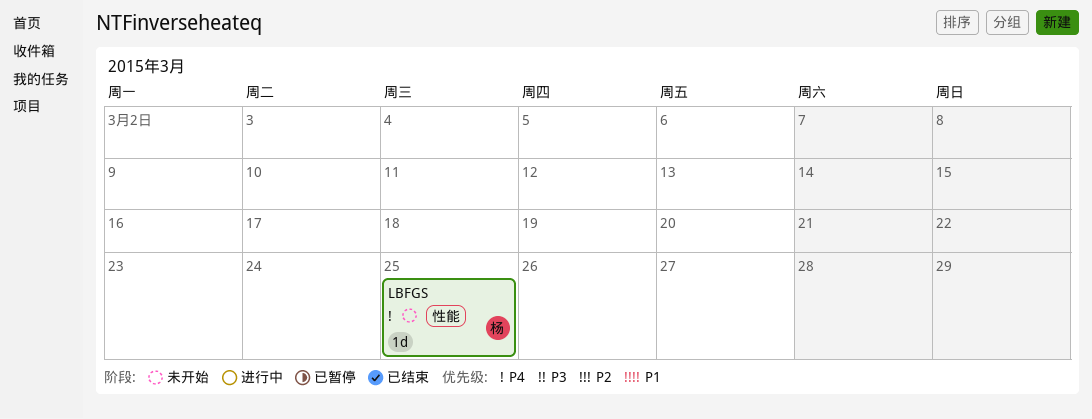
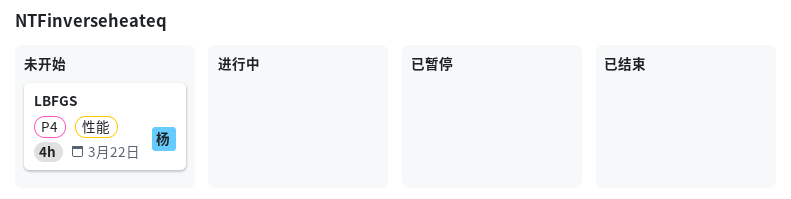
LBFGS, estimate: 1d -> 4h
LBFGS, due: Mar 25 -> Mar 22

